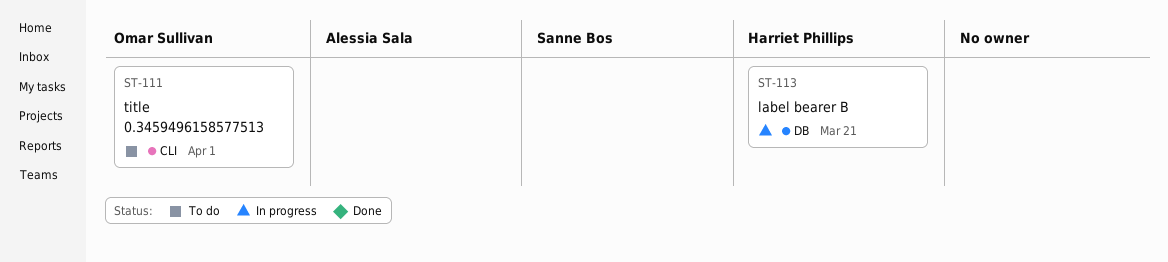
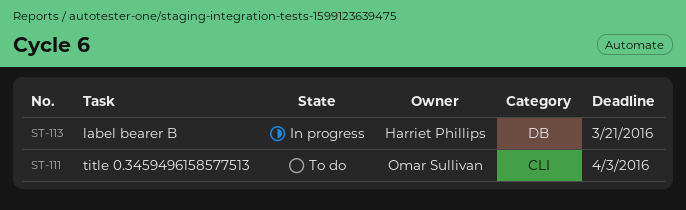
ST-111, due: Apr 1 -> Apr 3

